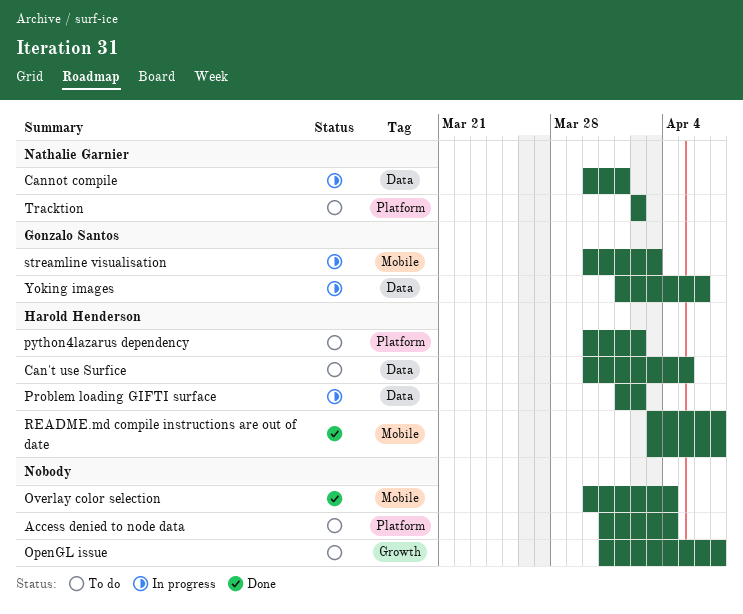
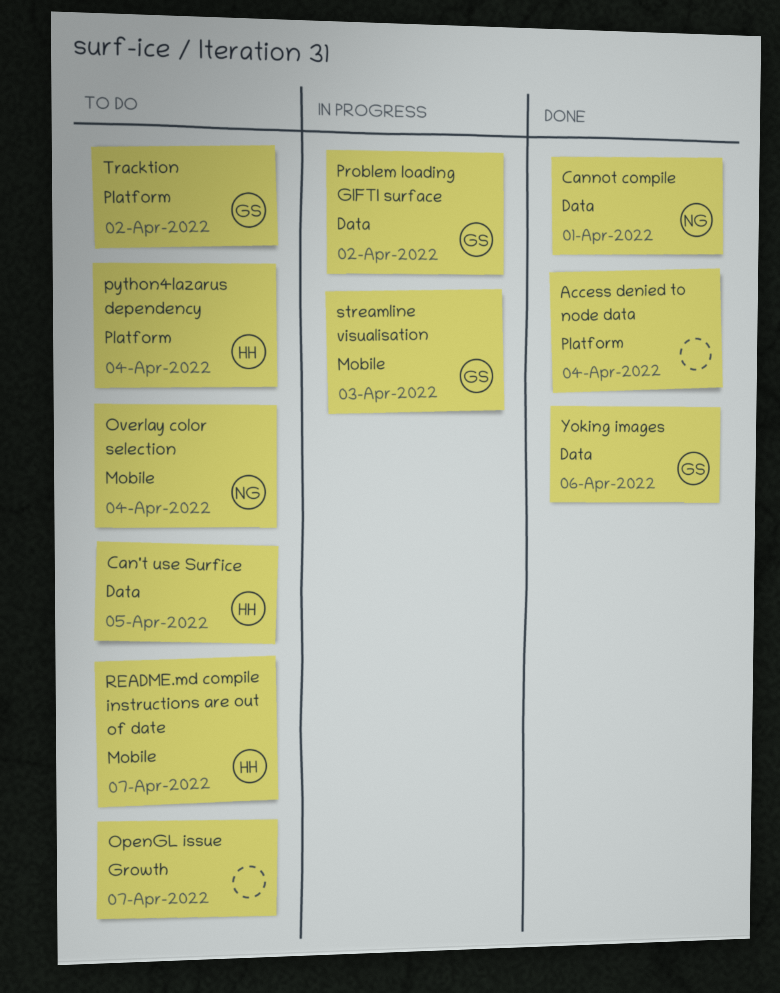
Access denied to node data, status: To do -> Done
Cannot compile, status: In progress -> Done
Overlay color selection, status: Done -> To do
Overlay color selection, owner: none -> Nathalie Garnier
Problem loading GIFTI surface, owner: Harold Henderson -> Gonzalo Santos
python4lazarus dependency, due: Apr 2 -> Apr 4
README.md compile instructions are out of date, status: Done -> To do
Tracktion, owner: Nathalie Garnier -> Gonzalo Santos
Yoking images, status: In progress -> Done

